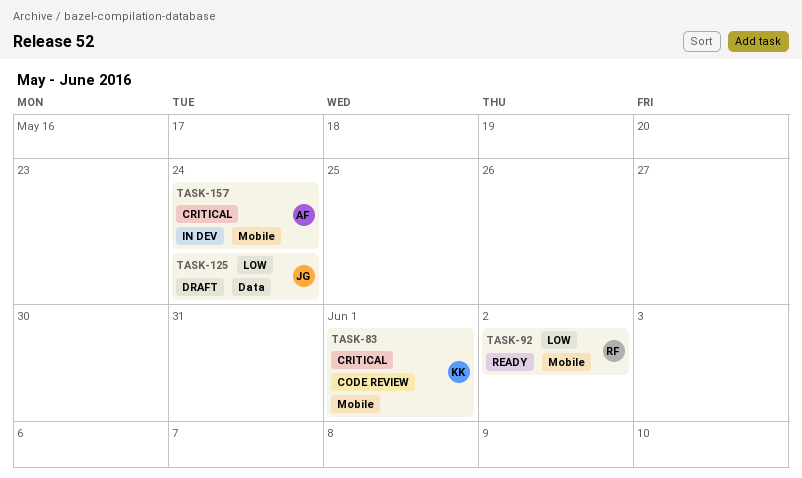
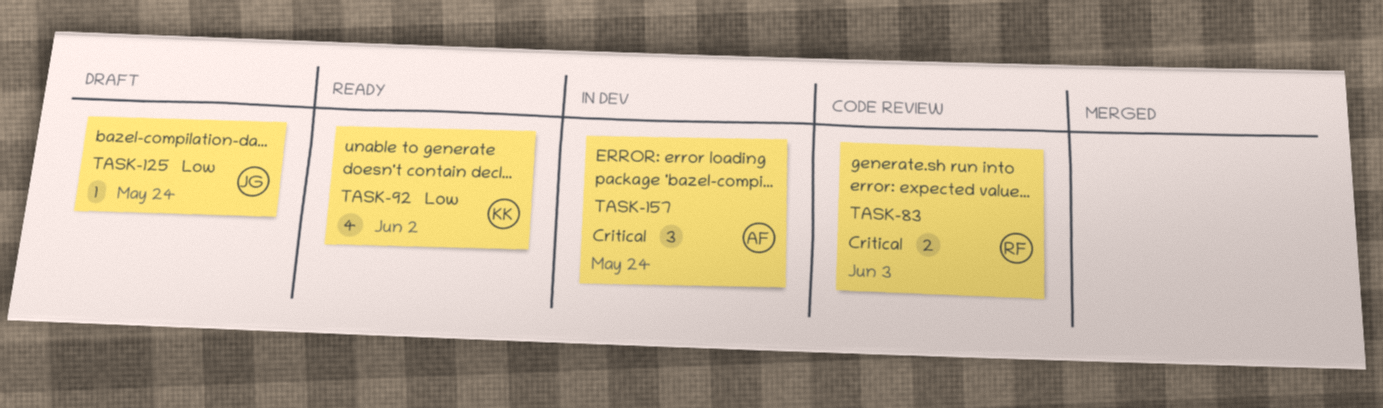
TASK-83, owner: KK -> RF
TASK-83, due: Jun 1 -> Jun 3
TASK-92, owner: RF -> KK

